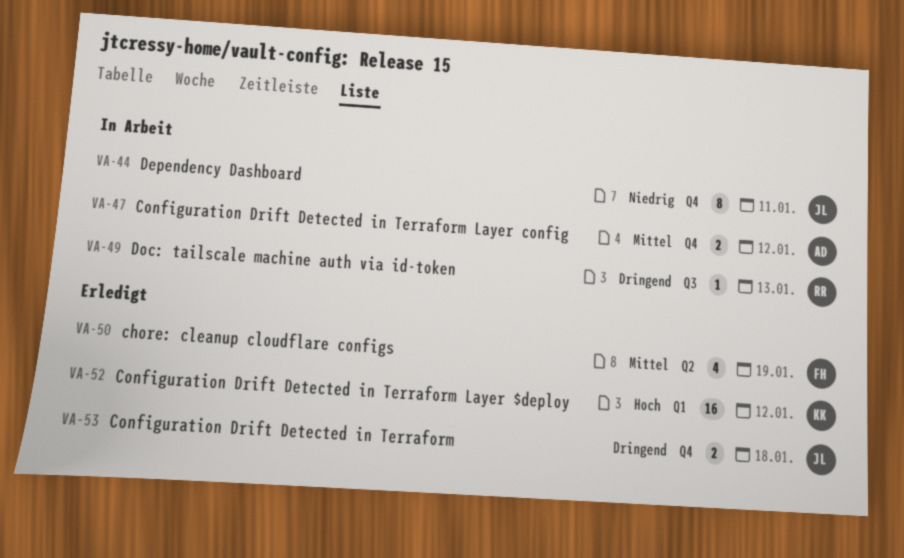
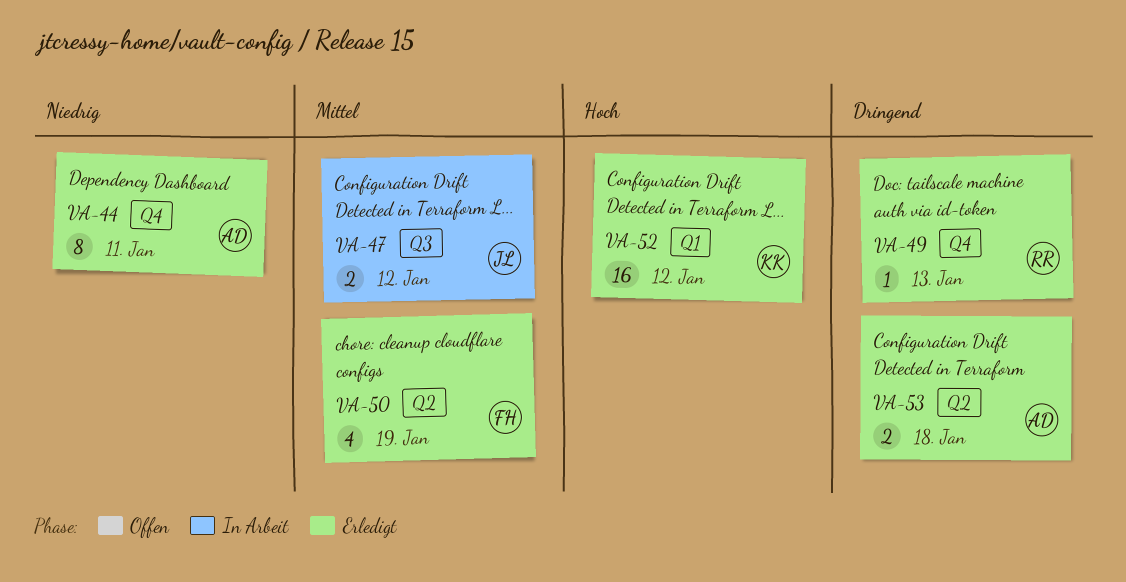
VA-44, status: In Arbeit -> Erledigt
VA-44, owner: JL -> AD
VA-47, owner: AD -> JL
VA-47, label: Q4 -> Q3
VA-49, status: In Arbeit -> Erledigt
VA-49, label: Q3 -> Q4
VA-53, owner: JL -> AD
VA-53, label: Q4 -> Q2

